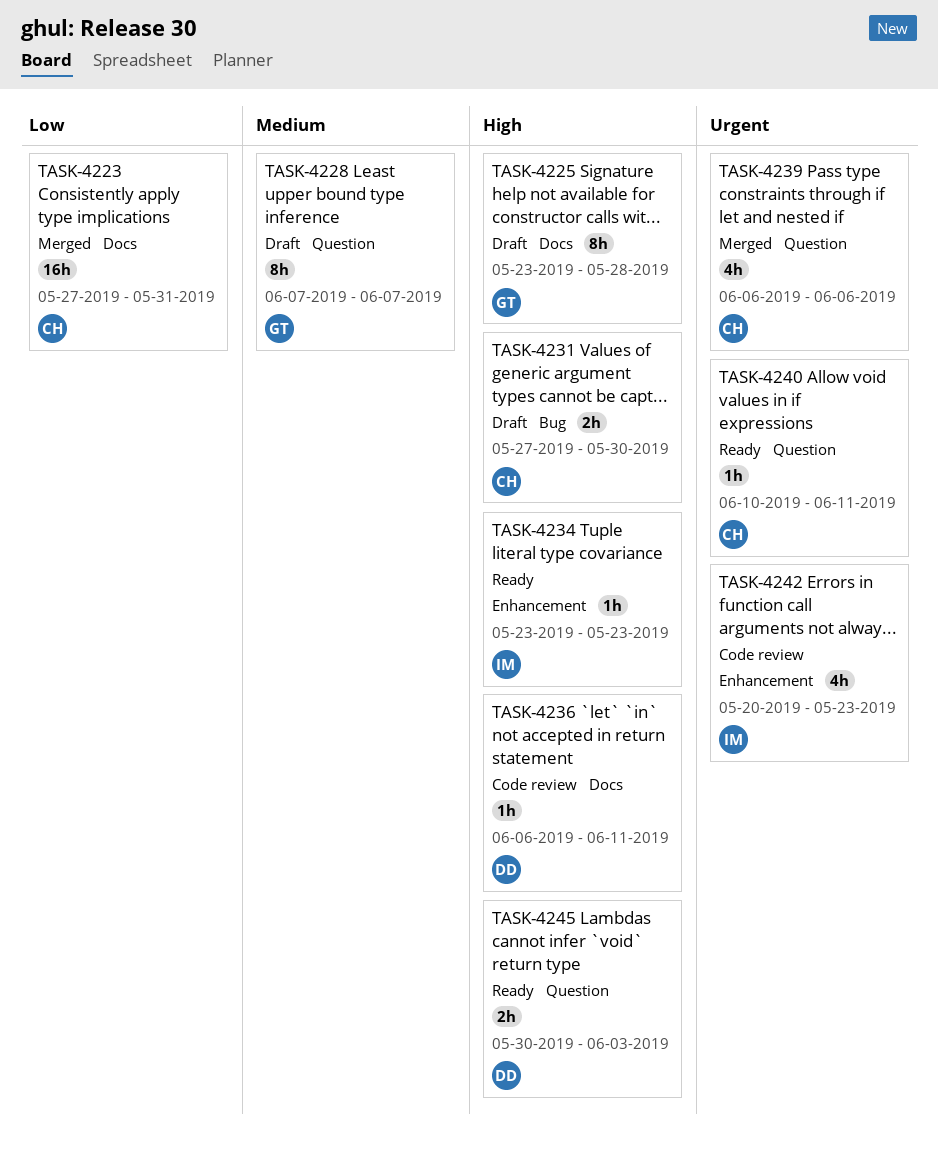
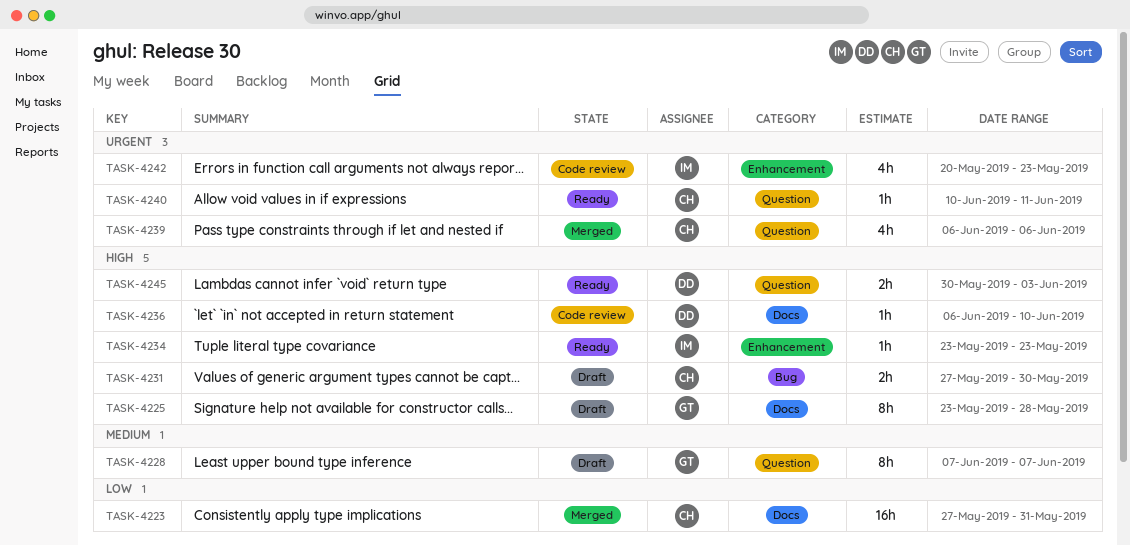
TASK-4236, due: Jun 11 -> Jun 10

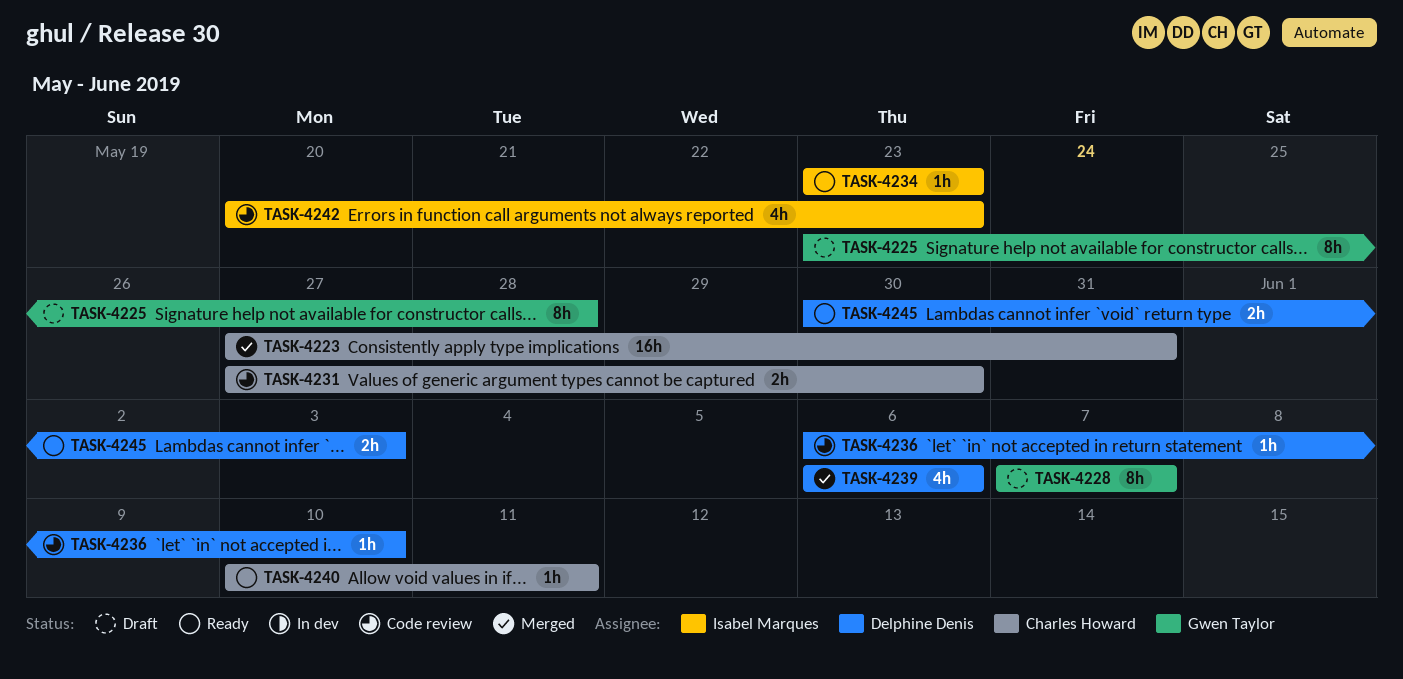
TASK-4231, status: Draft -> Code review
TASK-4239, owner: Charles Howard -> Delphine Denis

